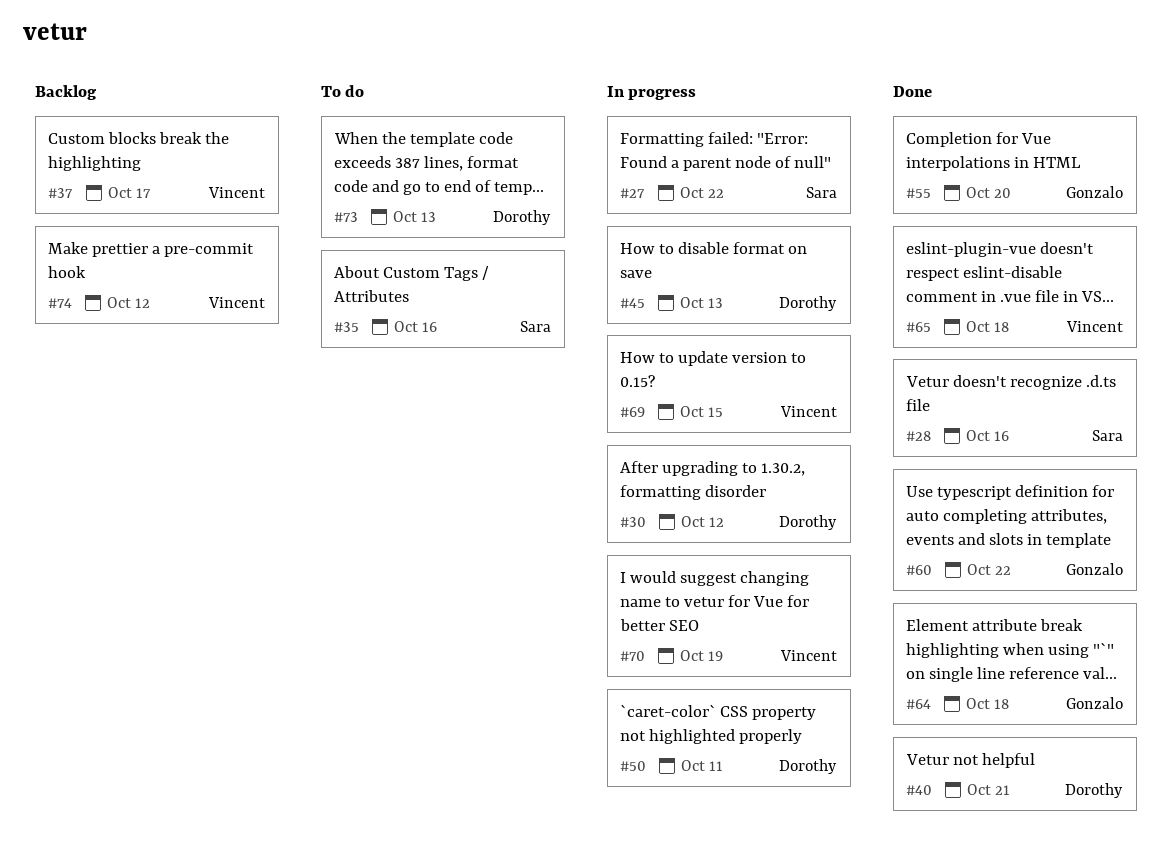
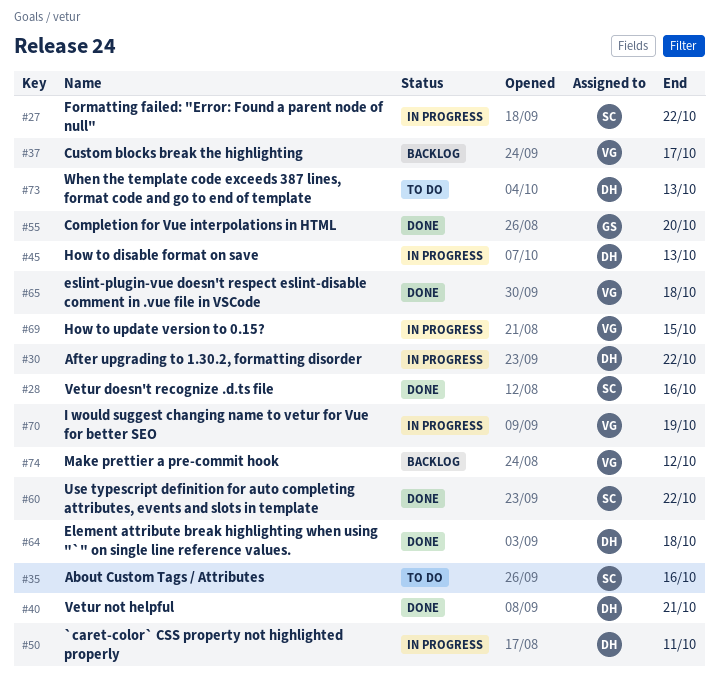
#30, due: Oct 12 -> Oct 22
#60, owner: Gonzalo -> Sara
#64, owner: Gonzalo -> Dorothy

